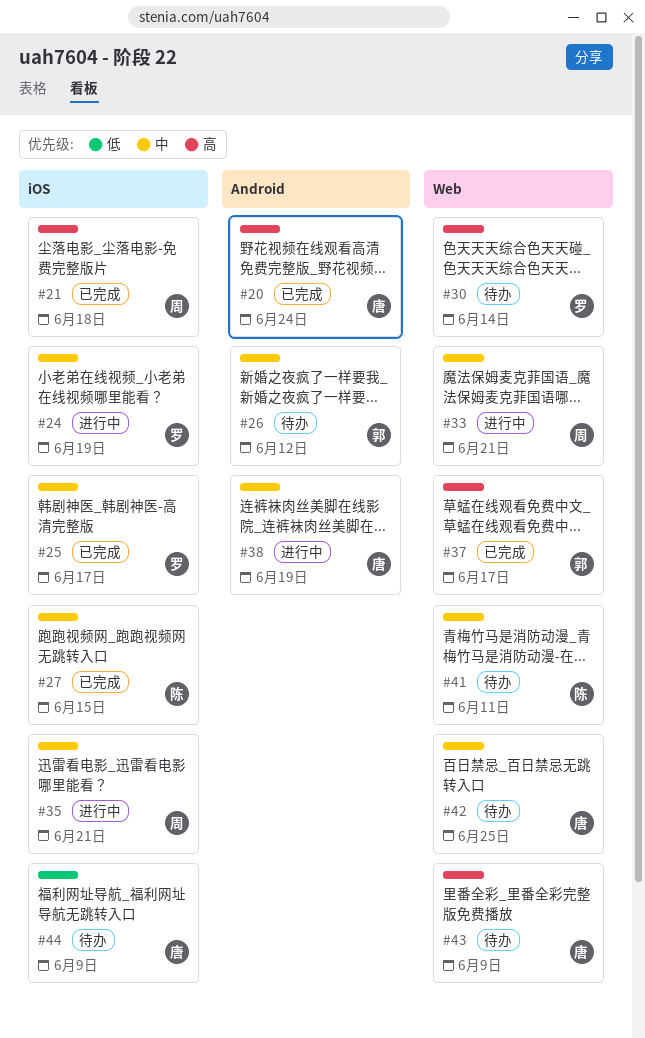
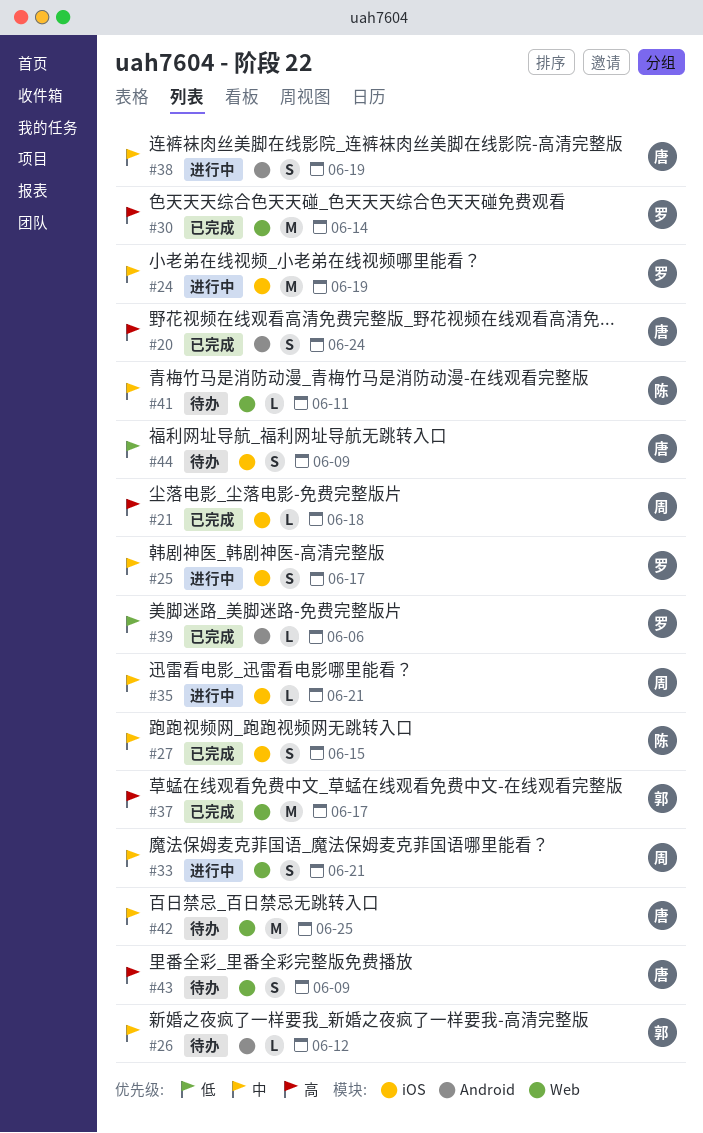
#25, status: 已完成 -> 进行中
#30, status: 待办 -> 已完成
#39: none -> present

